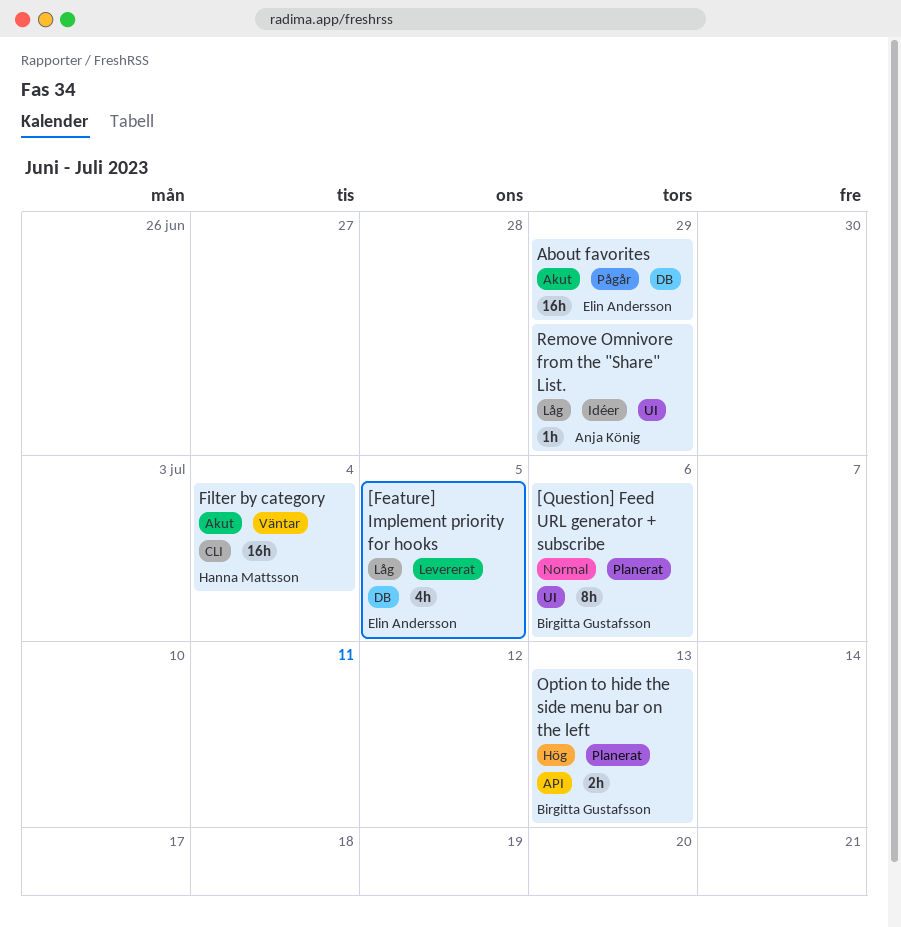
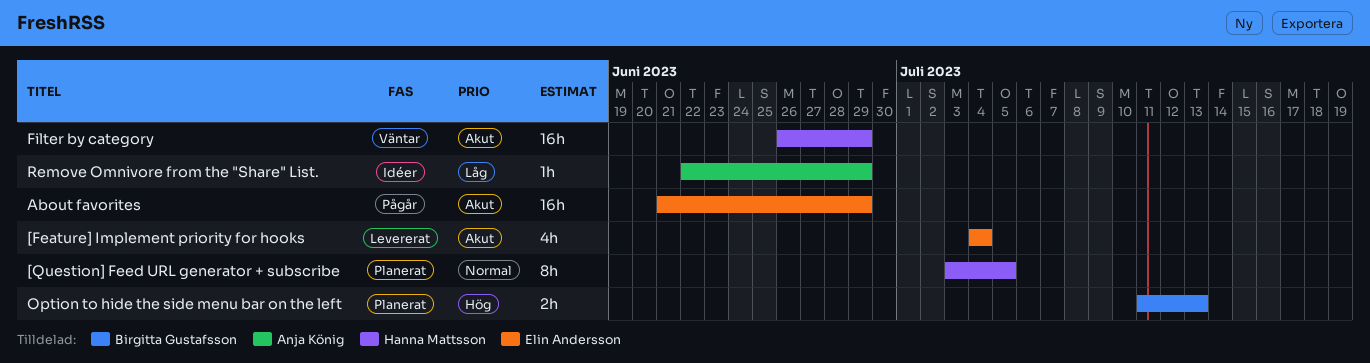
[Feature] Implement priority for hooks, priority: Låg -> Akut
[Feature] Implement priority for hooks, due: Jul 5 -> Jul 4
[Question] Feed URL generator + subscribe, owner: Birgitta Gustafsson -> Hanna Mattsson
[Question] Feed URL generator + subscribe, due: Jul 6 -> Jul 5
Filter by category, due: Jul 4 -> Jun 29

